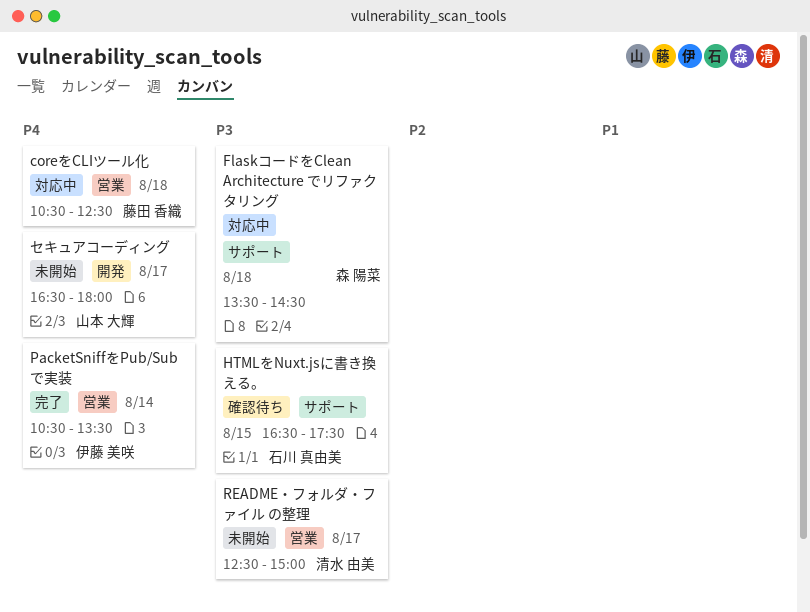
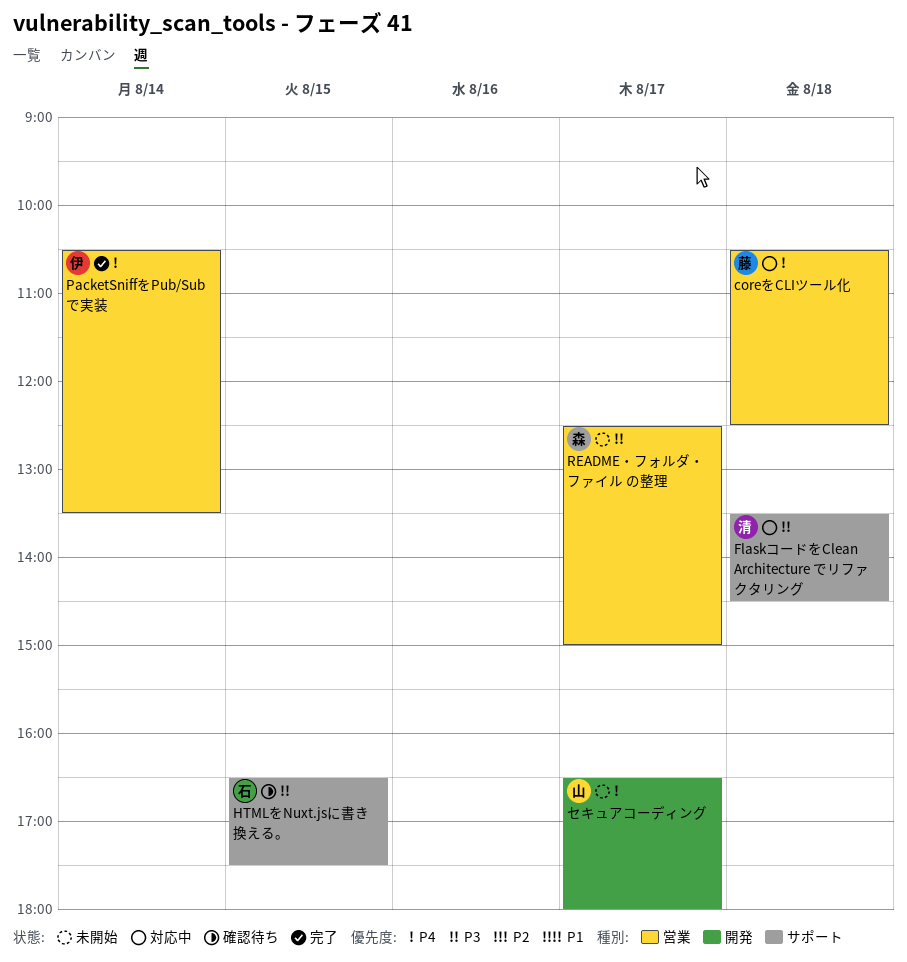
FlaskコードをClean Architecture でリファクタリング, owner: 森 陽菜 -> 清水 由美
README・フォルダ・ファイル の整理, owner: 清水 由美 -> 森 陽菜

